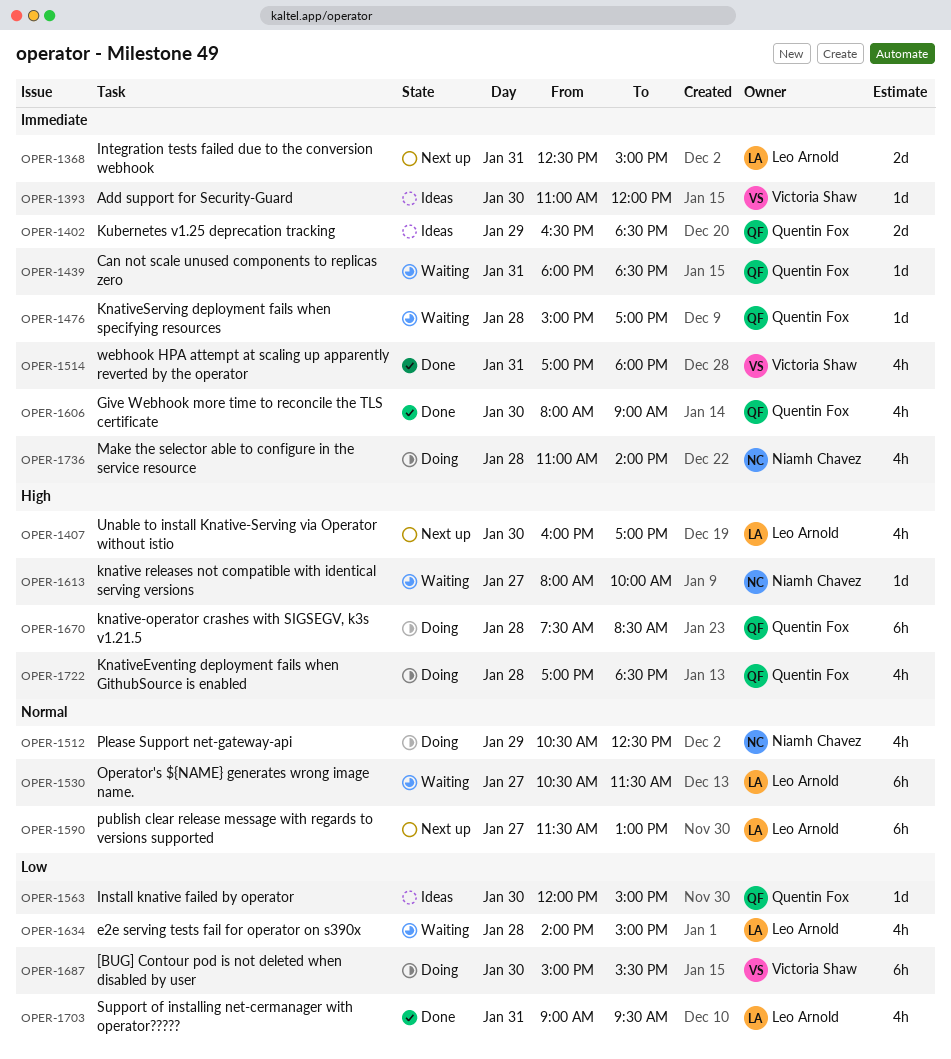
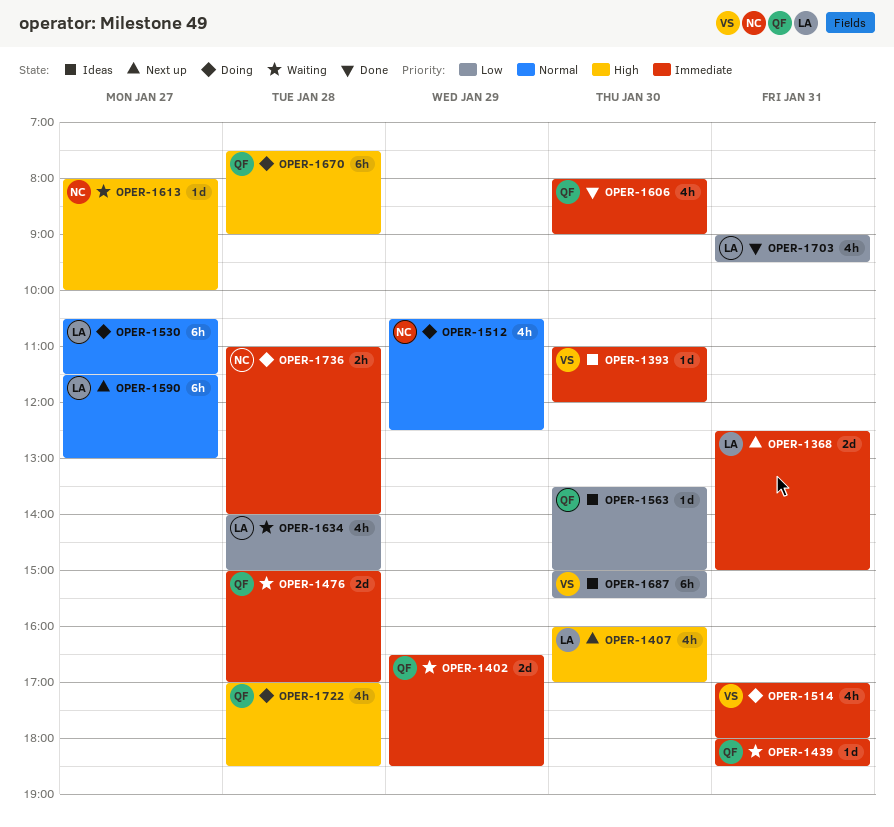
OPER-1402, status: Ideas -> Waiting
OPER-1476, estimate: 1d -> 2d
OPER-1514, status: Done -> Doing
OPER-1530, status: Waiting -> Doing
OPER-1563, begins: 12:00 -> 13:30
OPER-1670, ends: 08:30 -> 09:00
OPER-1687, status: Doing -> Ideas
OPER-1736, estimate: 4h -> 2h

